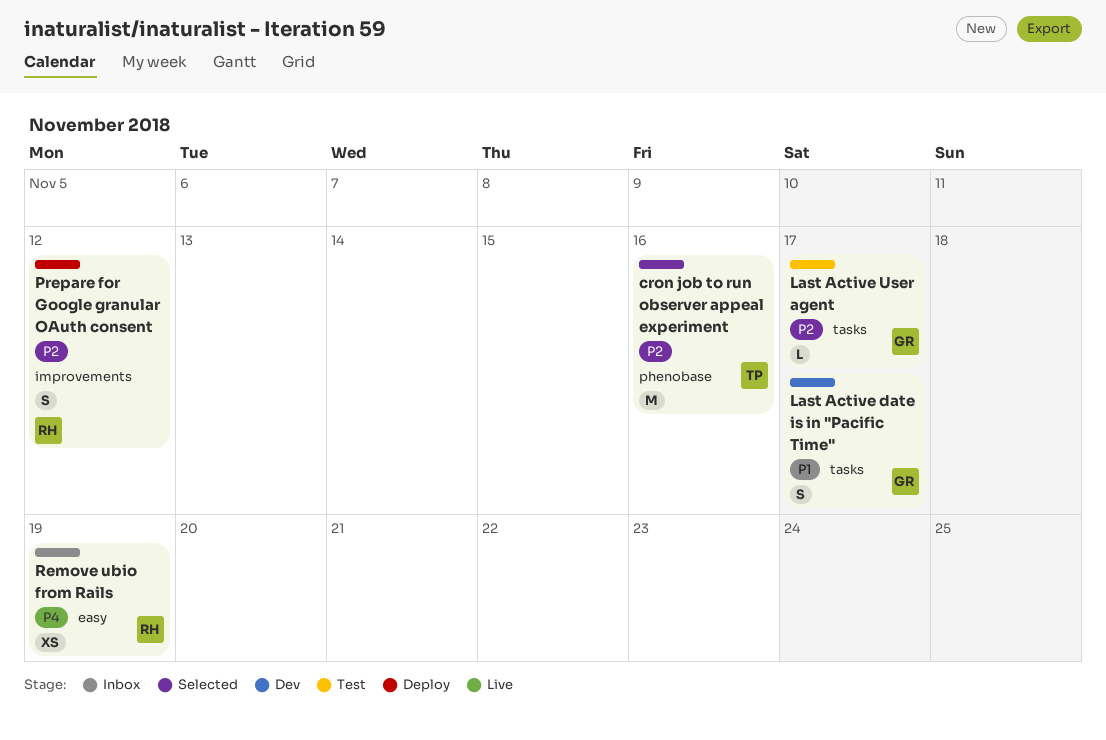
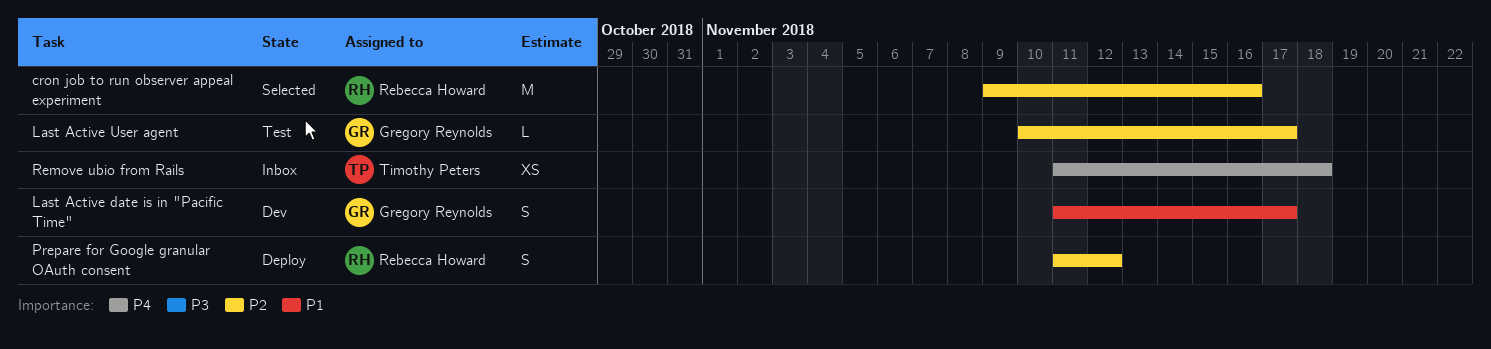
cron job to run observer appeal experiment, owner: Timothy Peters -> Rebecca Howard
Remove ubio from Rails, owner: Rebecca Howard -> Timothy Peters
Remove ubio from Rails, due: Nov 19 -> Nov 18

